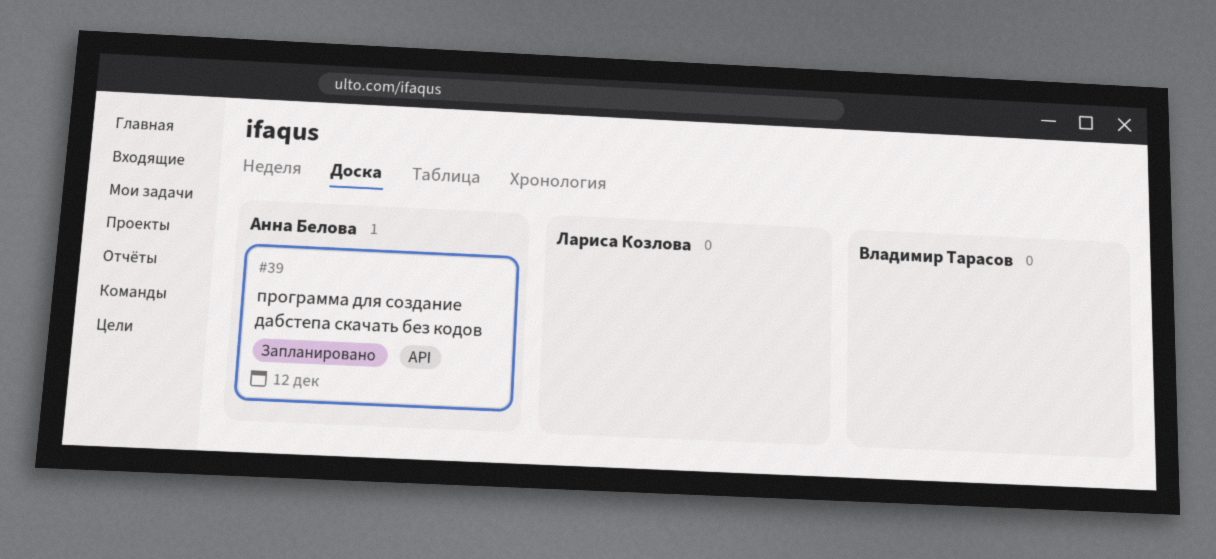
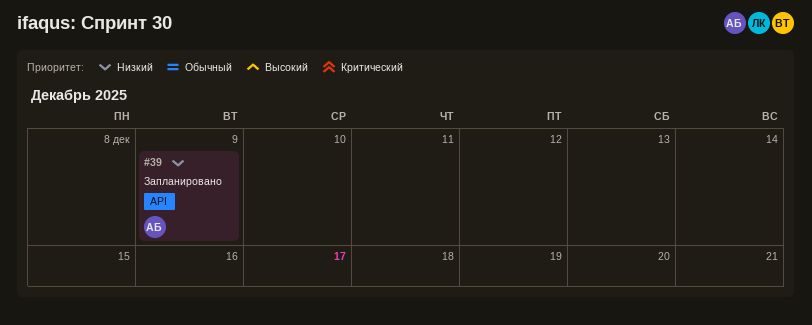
#39, due: Dec 12 -> Dec 9

